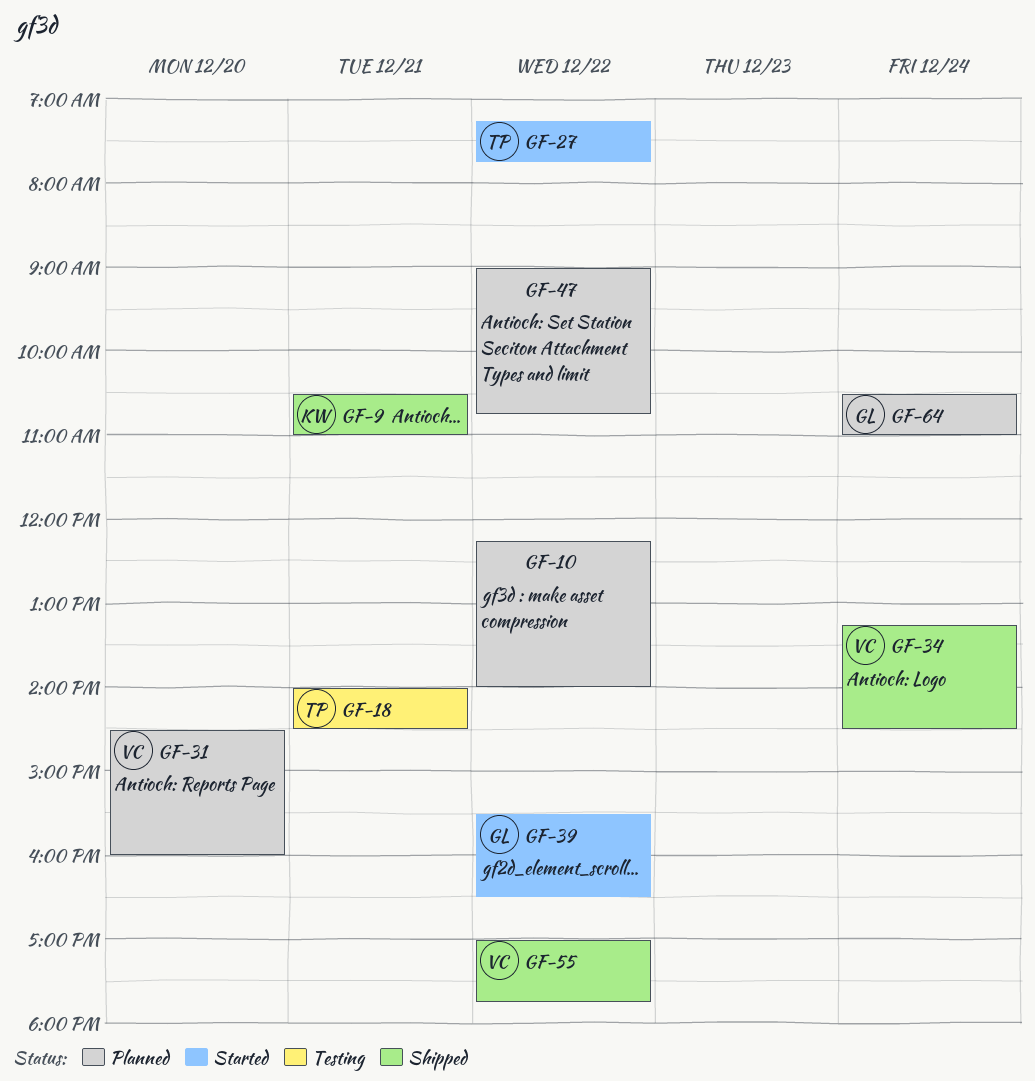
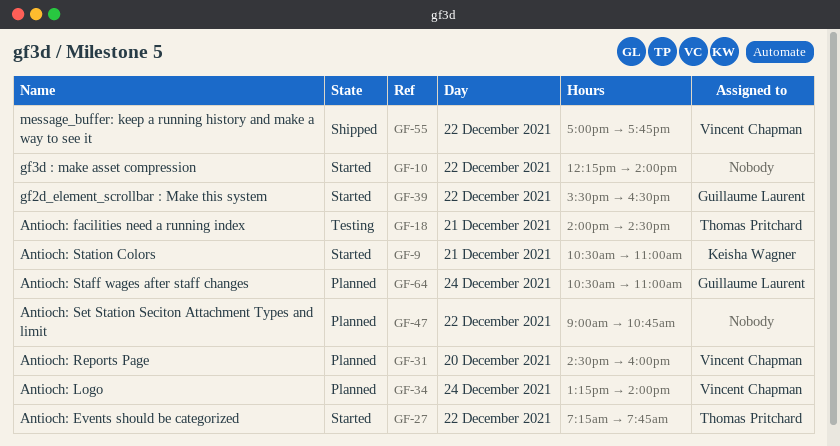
GF-9, status: Shipped -> Started
GF-10, status: Planned -> Started
GF-34, status: Shipped -> Planned
GF-34, ends: 14:30 -> 14:00

